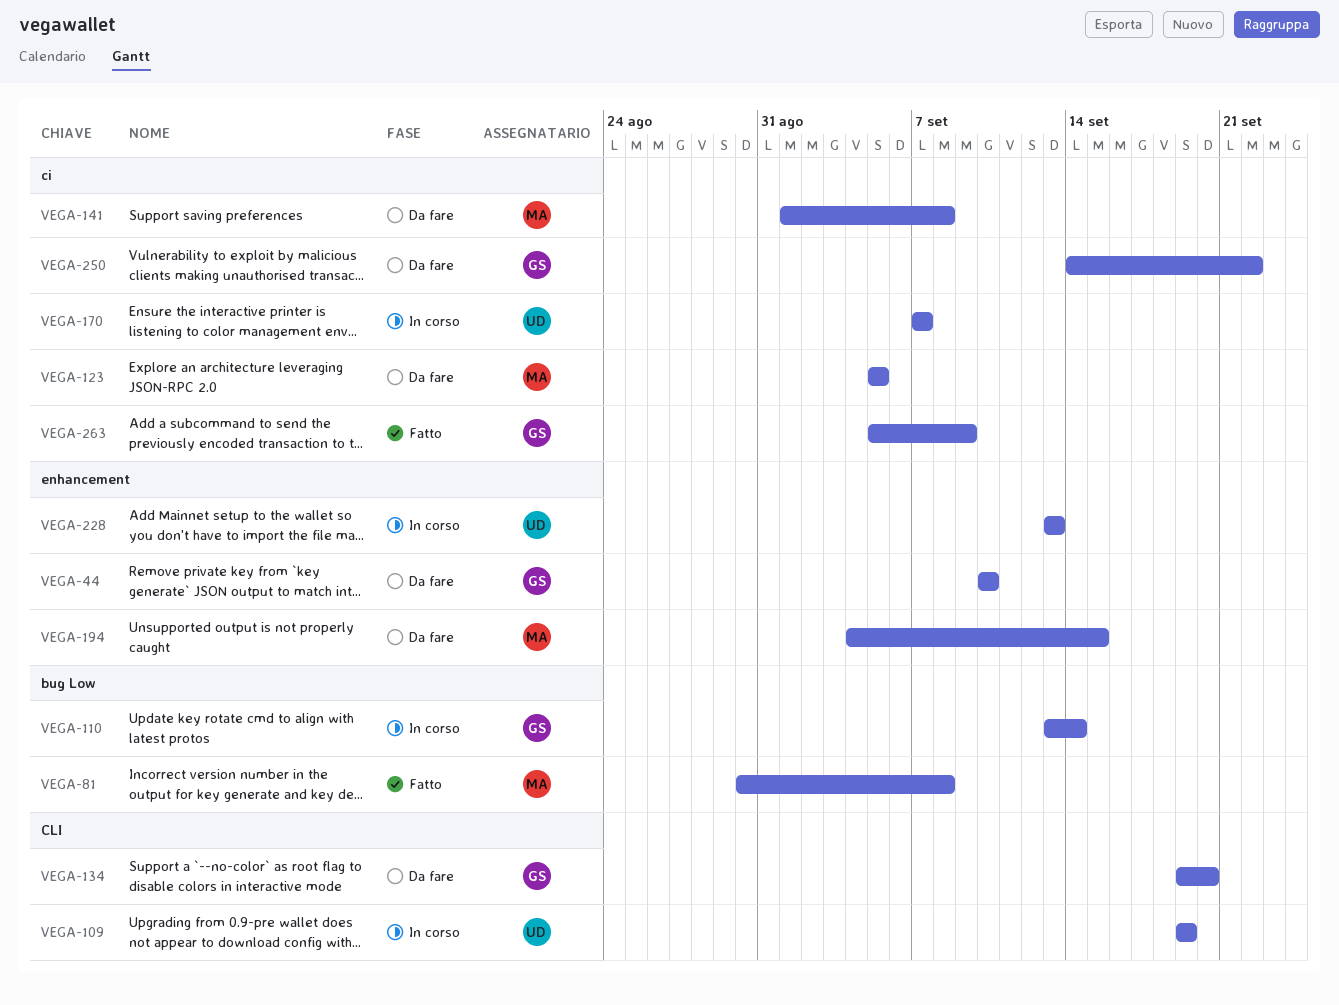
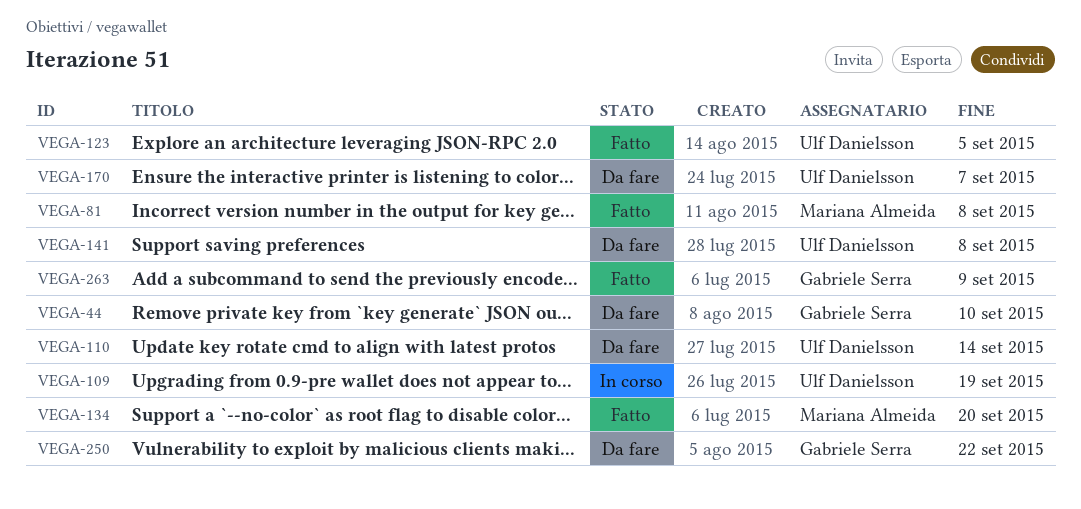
VEGA-110, status: In corso -> Da fare
VEGA-110, owner: Gabriele Serra -> Ulf Danielsson
VEGA-123, status: Da fare -> Fatto
VEGA-123, owner: Mariana Almeida -> Ulf Danielsson
VEGA-134, status: Da fare -> Fatto
VEGA-134, owner: Gabriele Serra -> Mariana Almeida
VEGA-141, owner: Mariana Almeida -> Ulf Danielsson
VEGA-170, status: In corso -> Da fare
VEGA-194: present -> none
VEGA-228: present -> none

